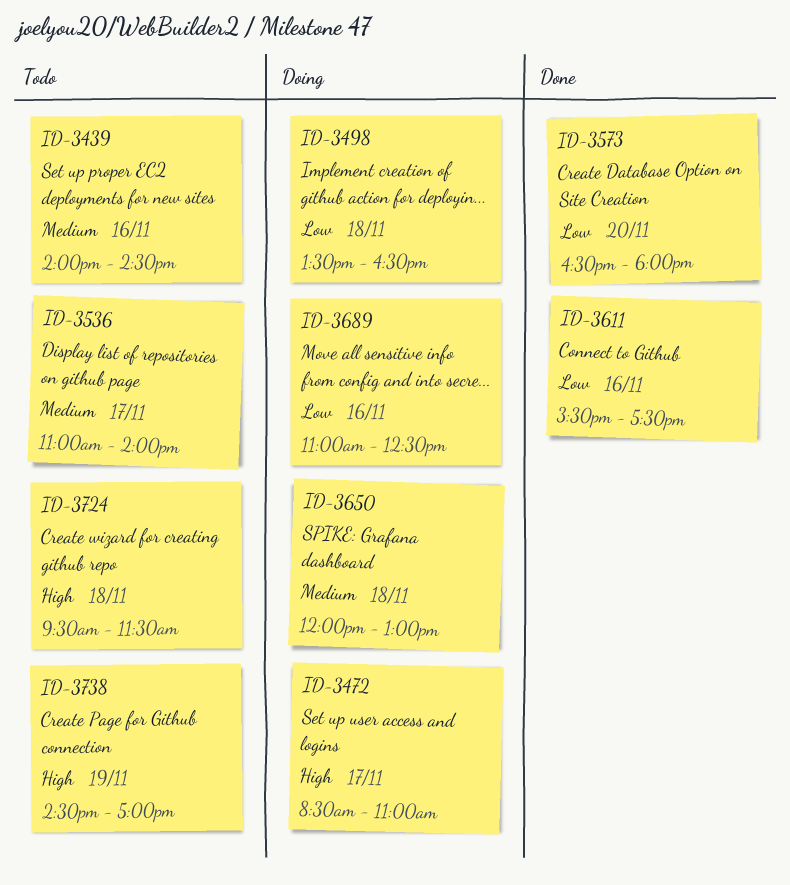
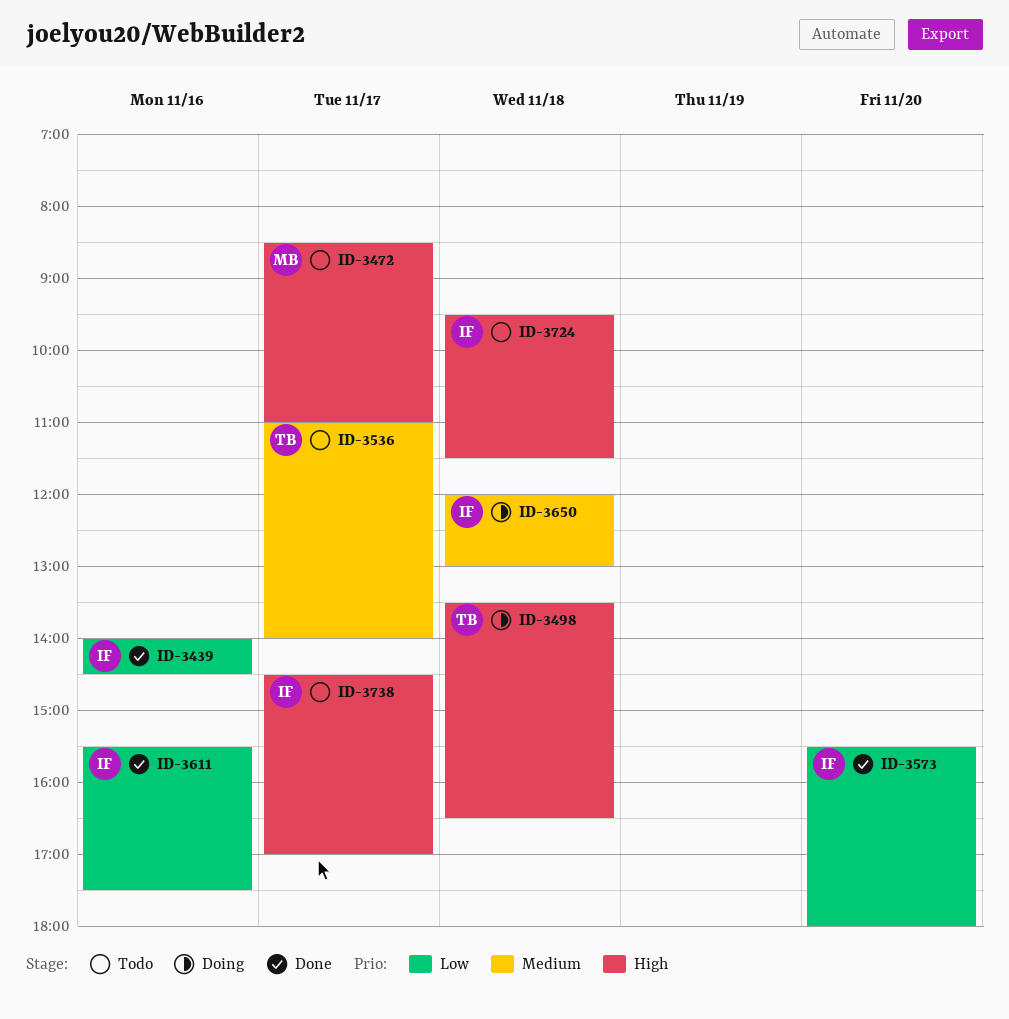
ID-3439, status: Todo -> Done
ID-3439, priority: Medium -> Low
ID-3472, status: Doing -> Todo
ID-3498, priority: Low -> High
ID-3573, begins: 16:30 -> 15:30
ID-3689: present -> none
ID-3738, day: Nov 19 -> Nov 17

